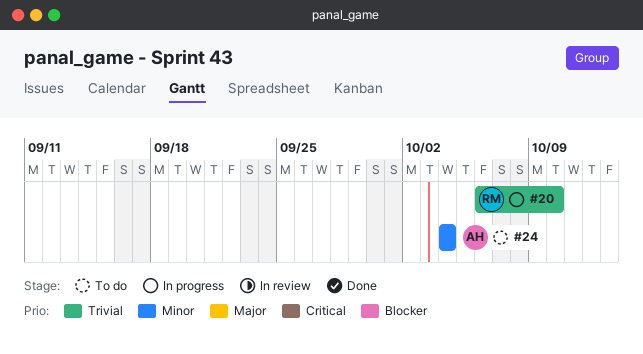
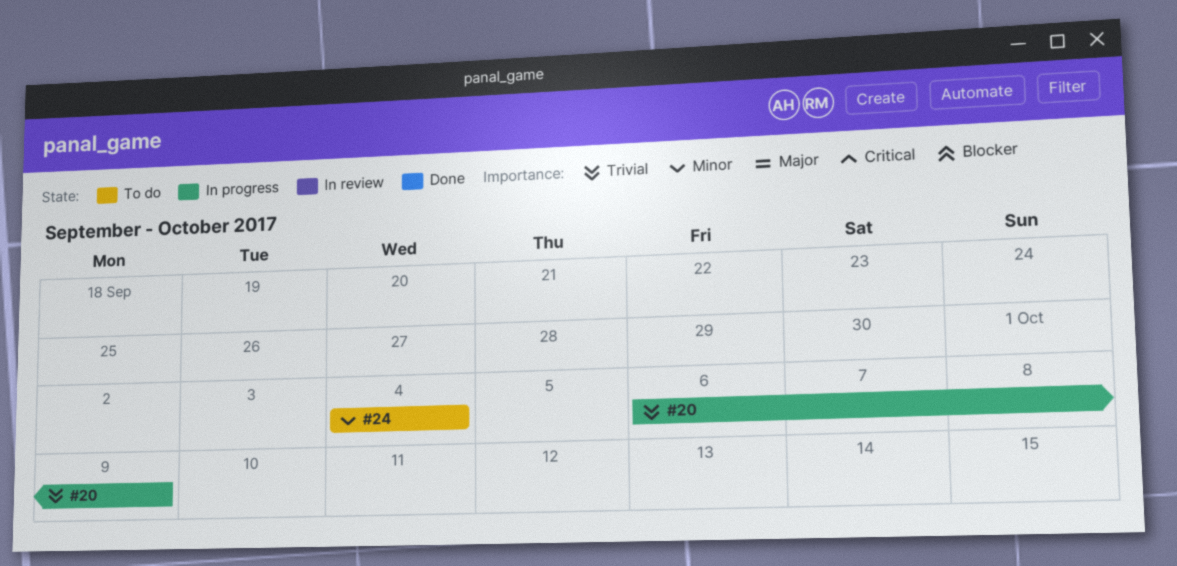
#20, due: Oct 10 -> Oct 9

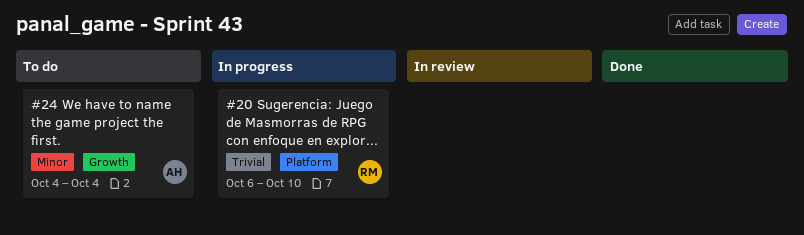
#20, due: Oct 9 -> Oct 10

